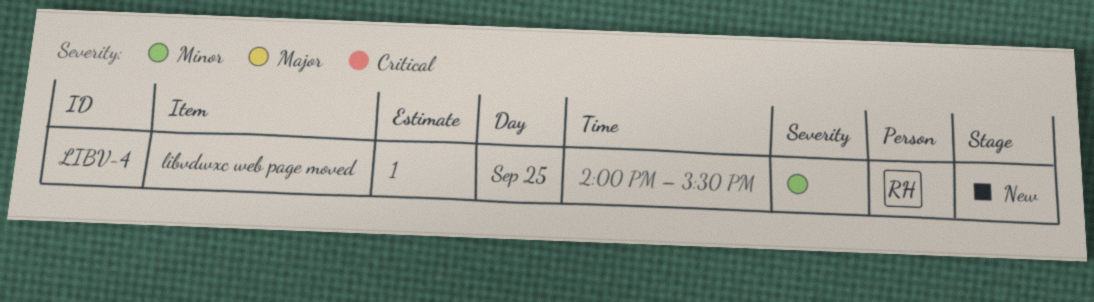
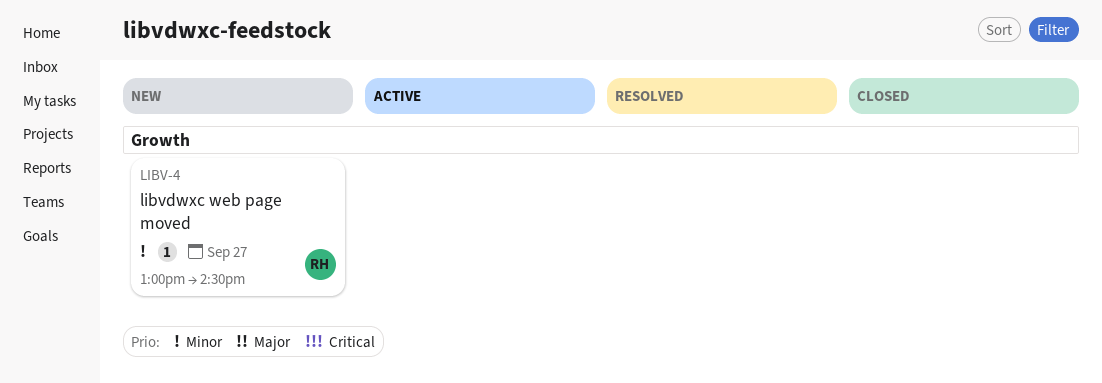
LIBV-4, day: Sep 25 -> Sep 27
LIBV-4, begins: 14:00 -> 13:00
LIBV-4, ends: 15:30 -> 14:30

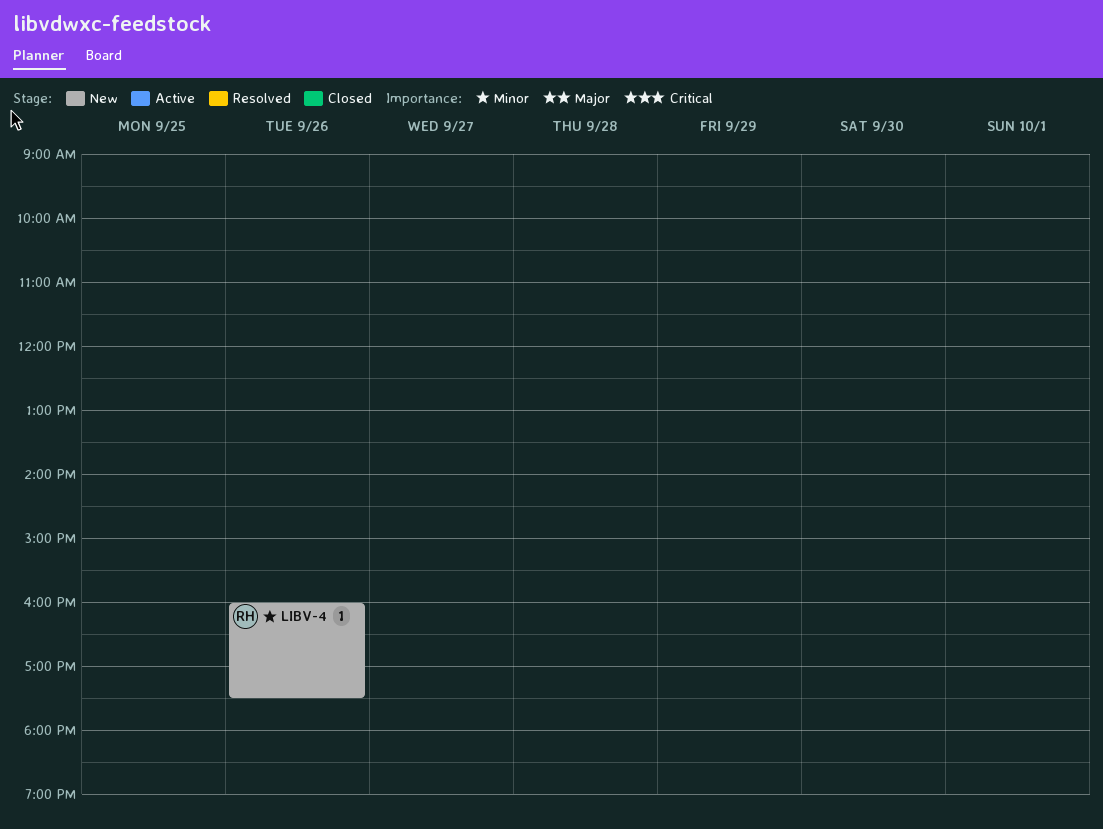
LIBV-4, day: Sep 27 -> Sep 26
LIBV-4, begins: 13:00 -> 16:00
LIBV-4, ends: 14:30 -> 17:30

